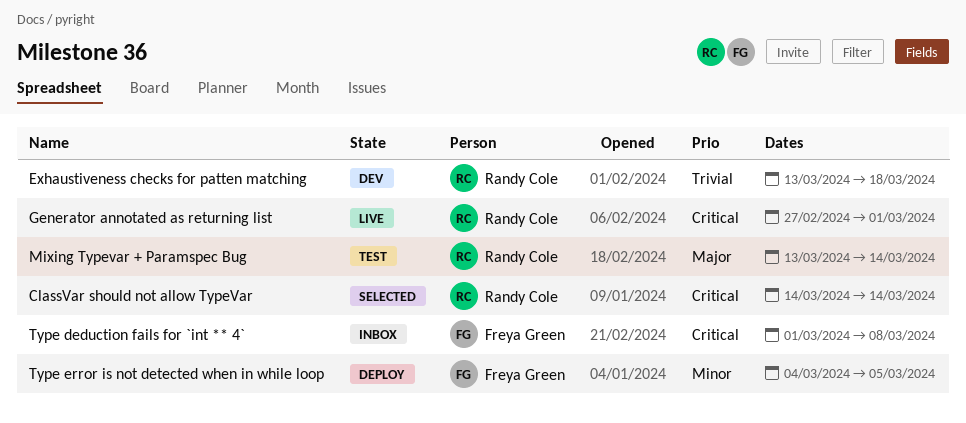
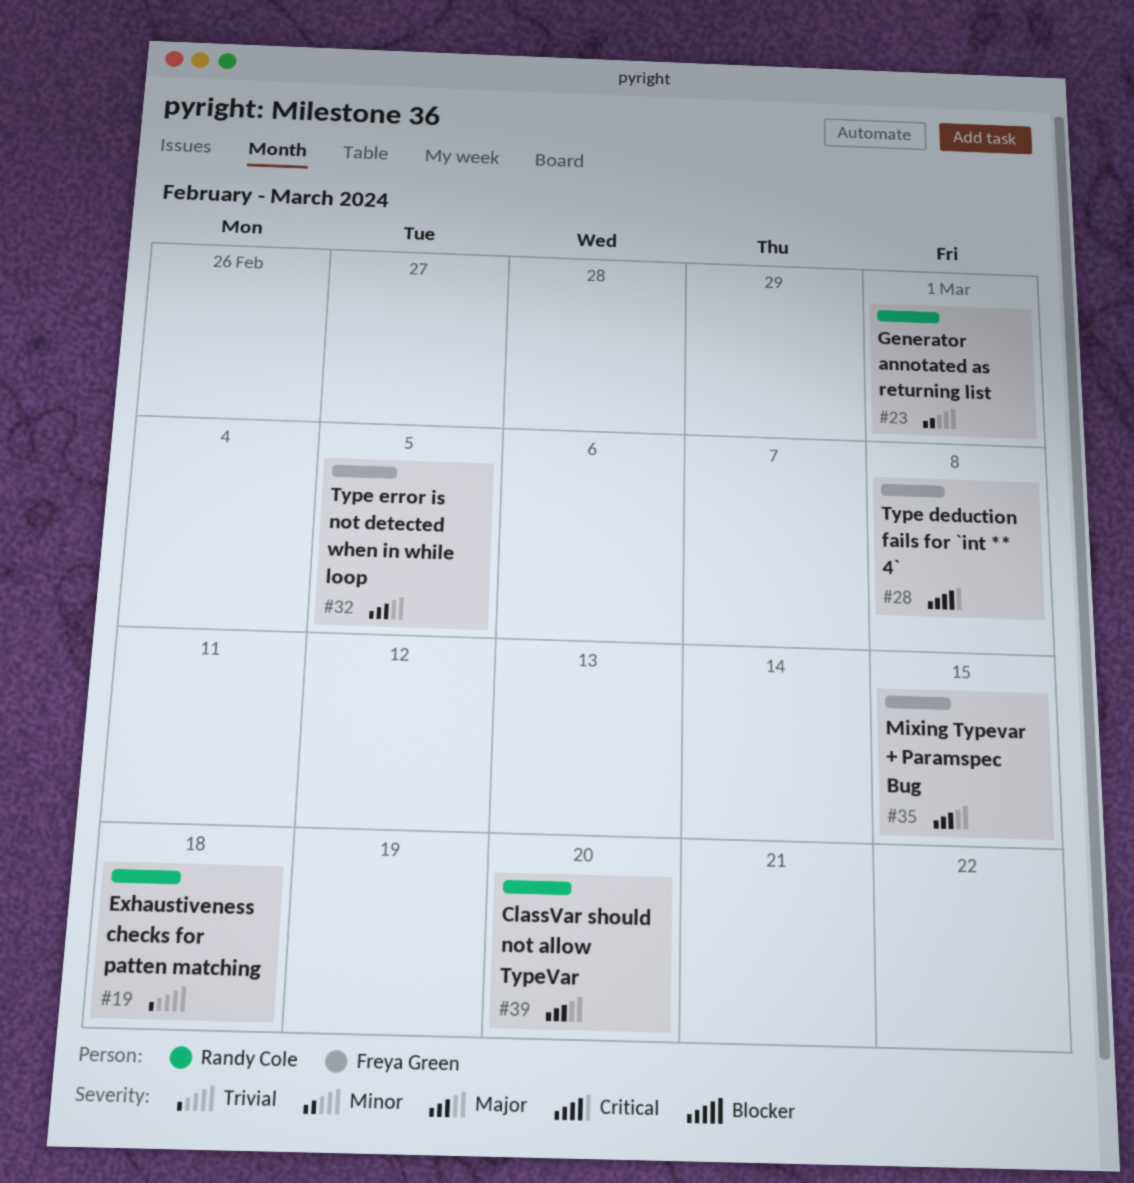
ClassVar should not allow TypeVar, priority: Critical -> Major
ClassVar should not allow TypeVar, due: Mar 14 -> Mar 20
Generator annotated as returning list, priority: Critical -> Minor
Mixing Typevar + Paramspec Bug, owner: Randy Cole -> Freya Green
Mixing Typevar + Paramspec Bug, due: Mar 14 -> Mar 15
Type error is not detected when in while loop, priority: Minor -> Major

